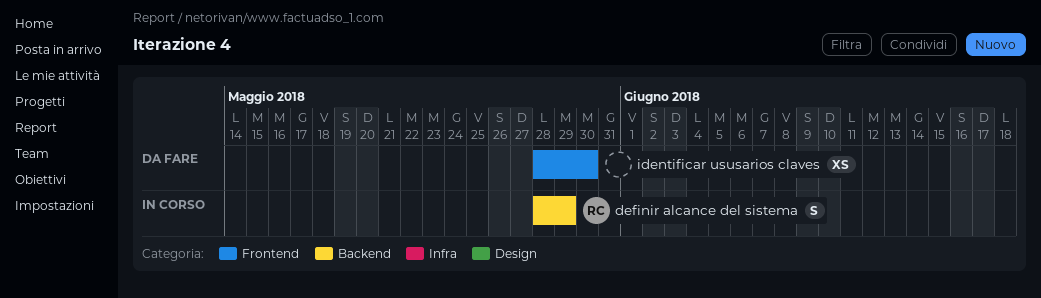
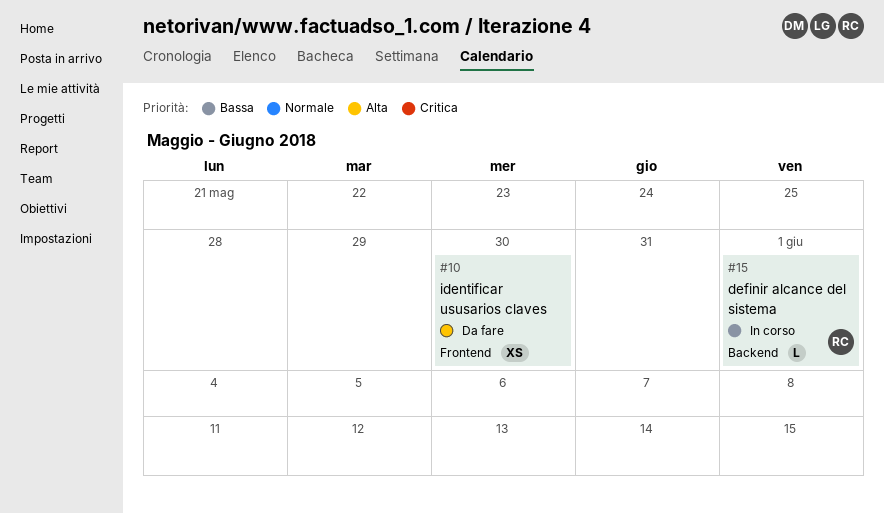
definir alcance del sistema, estimate: S -> L
definir alcance del sistema, due: May 29 -> Jun 1

